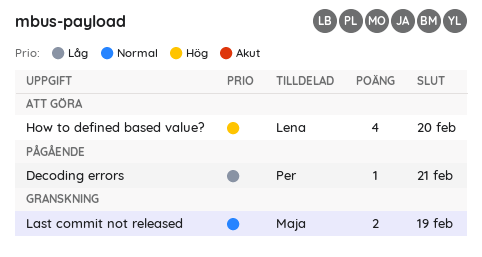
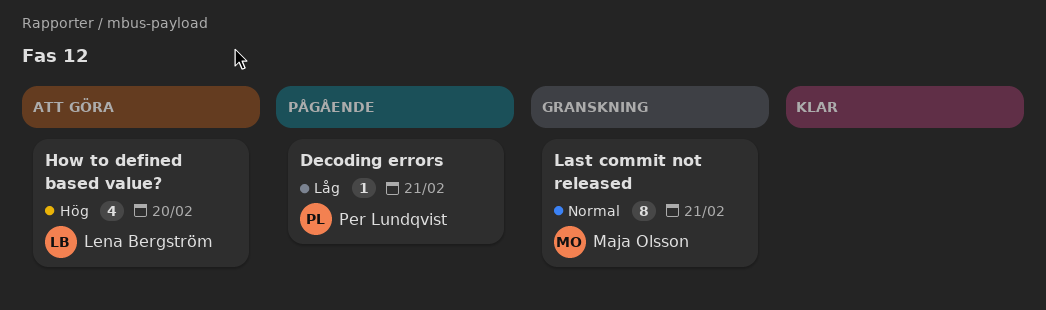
Last commit not released, estimate: 2 -> 8
Last commit not released, due: Feb 19 -> Feb 21

